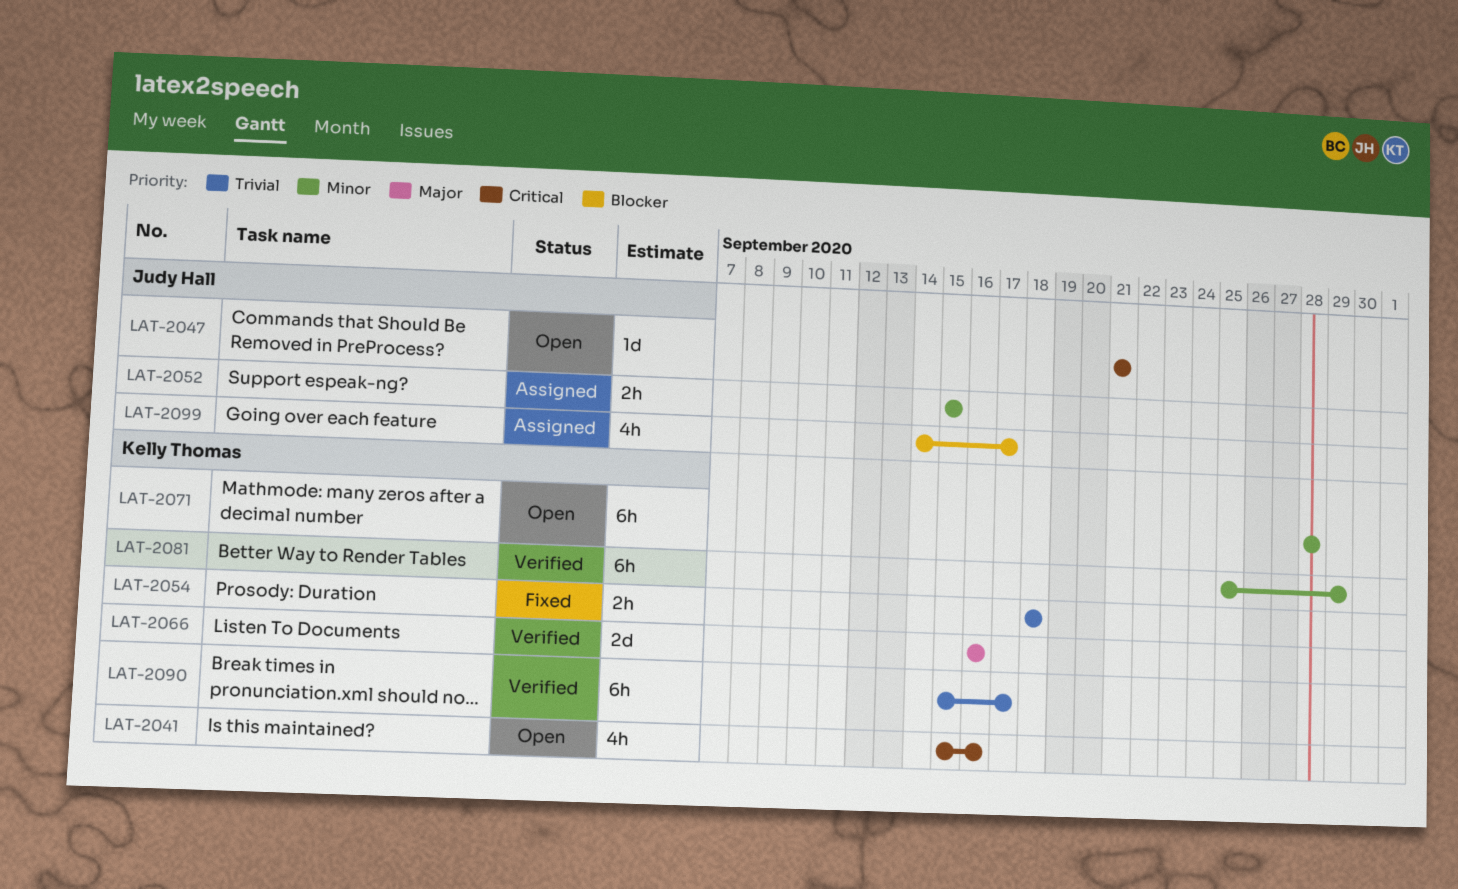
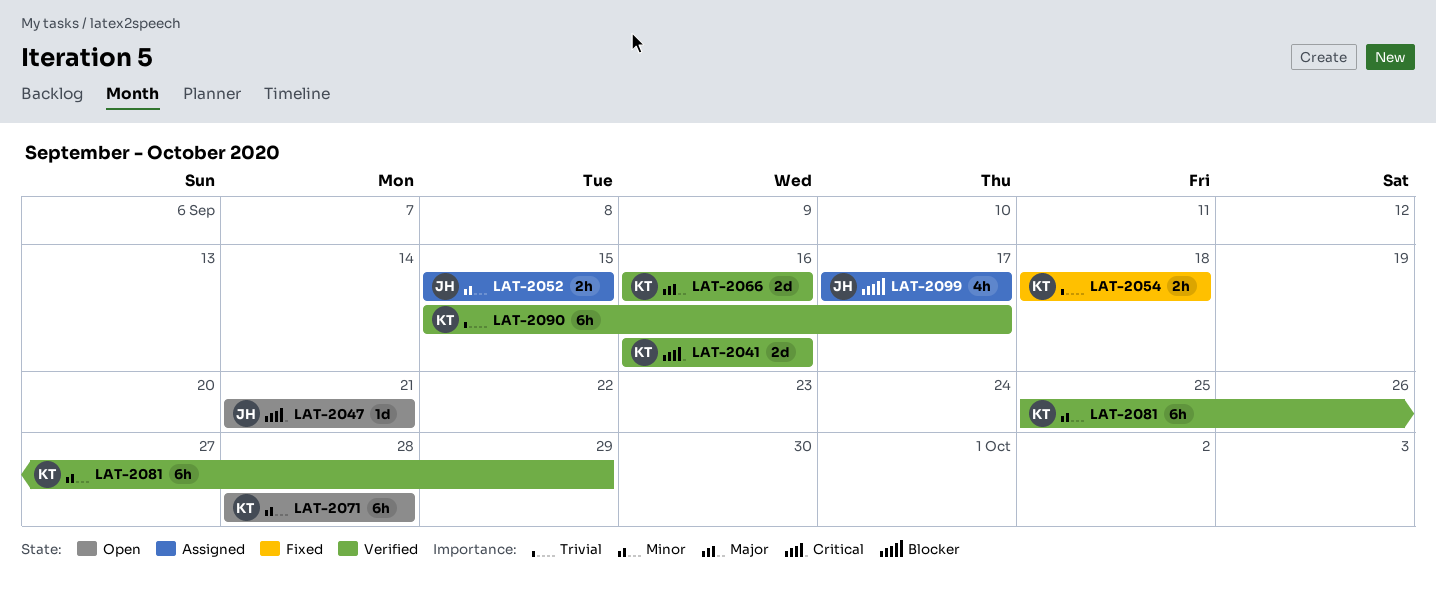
LAT-2041, status: Open -> Verified
LAT-2041, estimate: 4h -> 2d
LAT-2041, start: Sep 15 -> Sep 16
LAT-2099, start: Sep 14 -> Sep 17

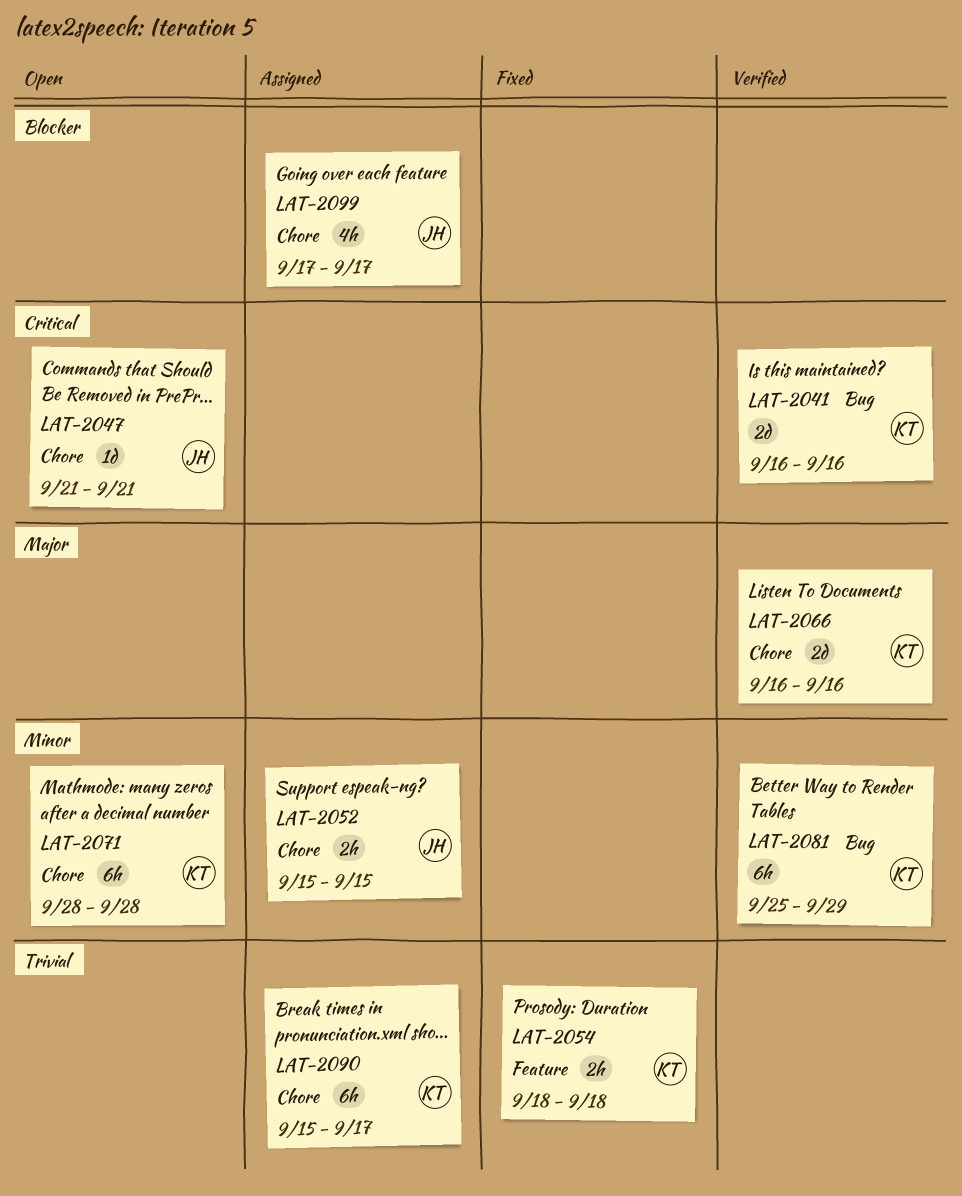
LAT-2090, status: Verified -> Assigned

